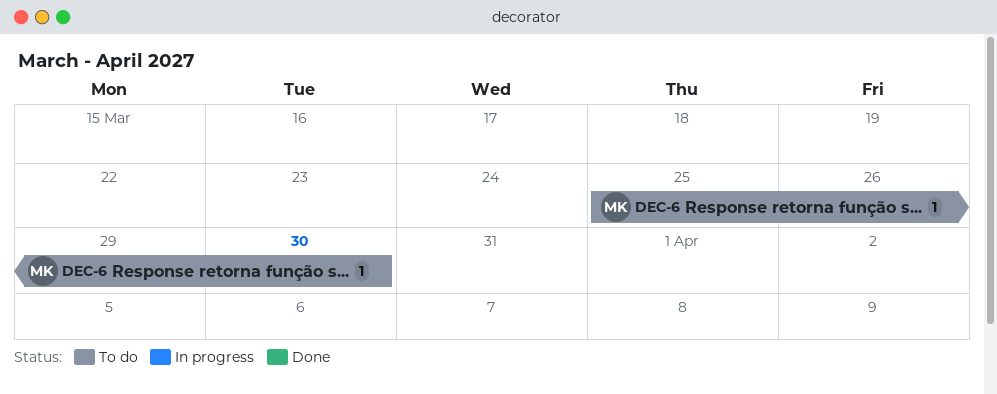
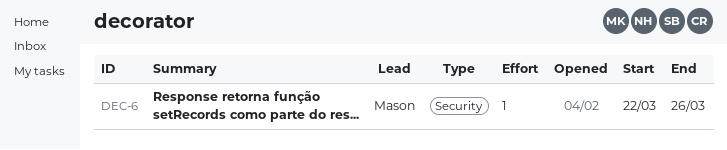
DEC-6, start: Mar 25 -> Mar 22
DEC-6, due: Mar 30 -> Mar 26

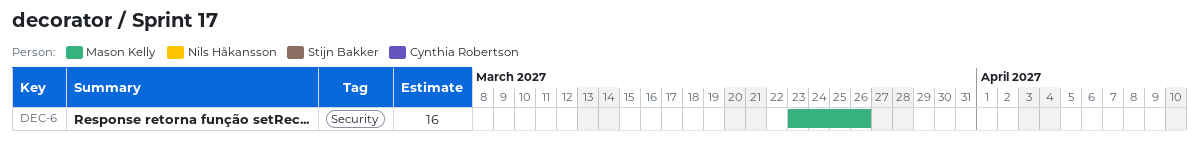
DEC-6, estimate: 1 -> 16
DEC-6, start: Mar 22 -> Mar 23

